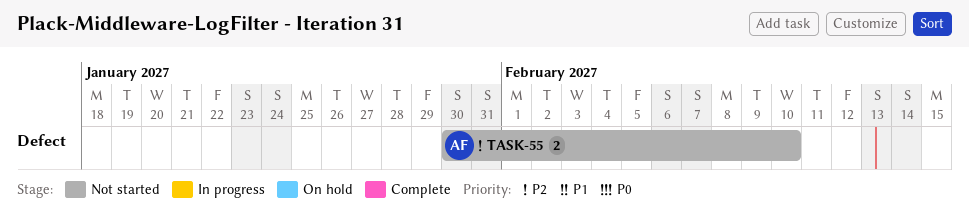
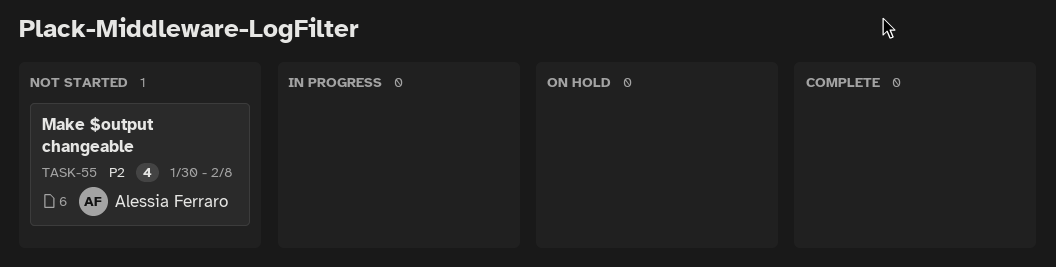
TASK-55, estimate: 2 -> 4
TASK-55, due: Feb 10 -> Feb 8

